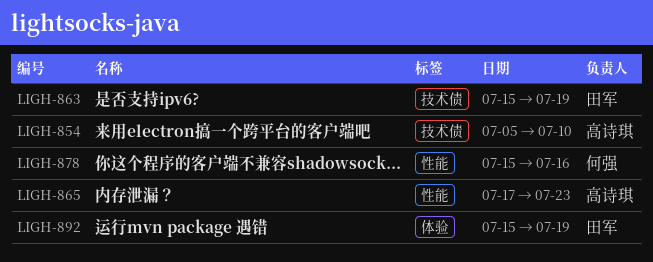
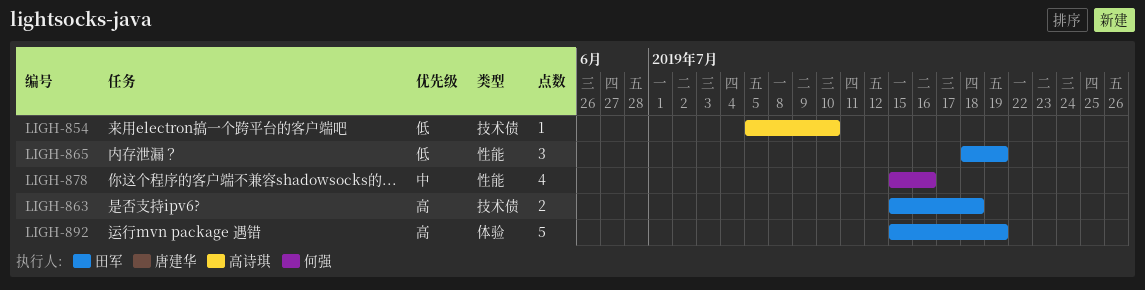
LIGH-863, due: Jul 19 -> Jul 18
LIGH-865, owner: 高诗琪 -> 田军
LIGH-865, start: Jul 17 -> Jul 18
LIGH-865, due: Jul 23 -> Jul 19

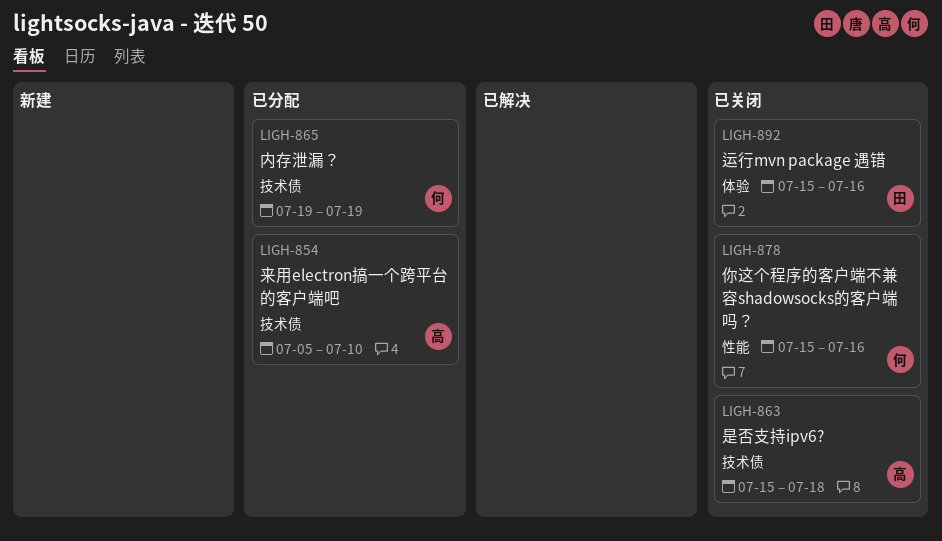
LIGH-863, owner: 田军 -> 高诗琪
LIGH-865, owner: 田军 -> 何强
LIGH-865, label: 性能 -> 技术债
LIGH-865, start: Jul 18 -> Jul 19
LIGH-892, due: Jul 19 -> Jul 16

